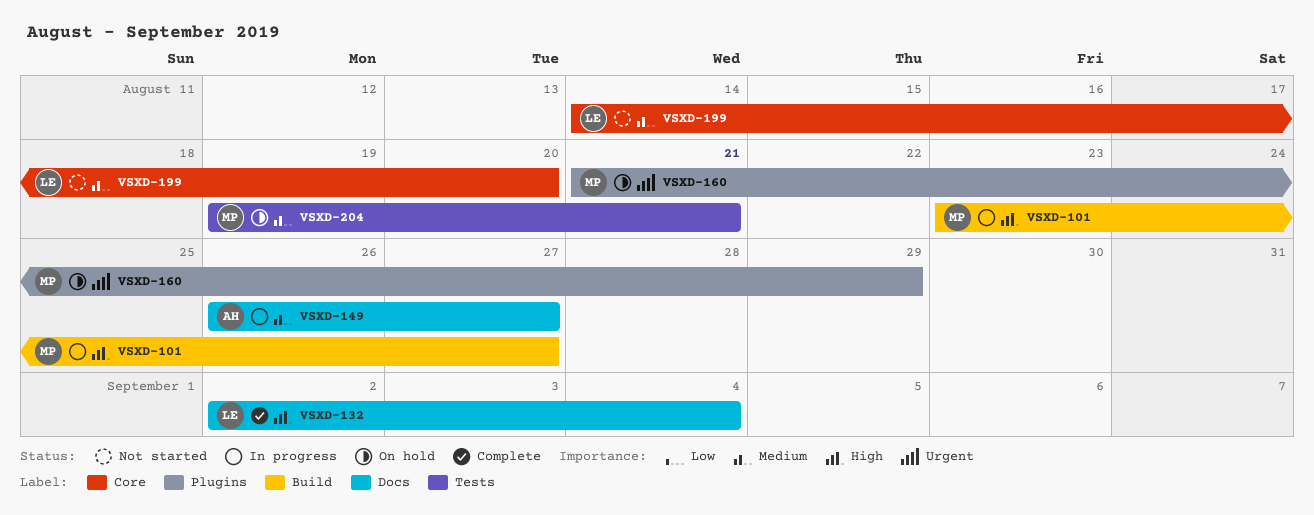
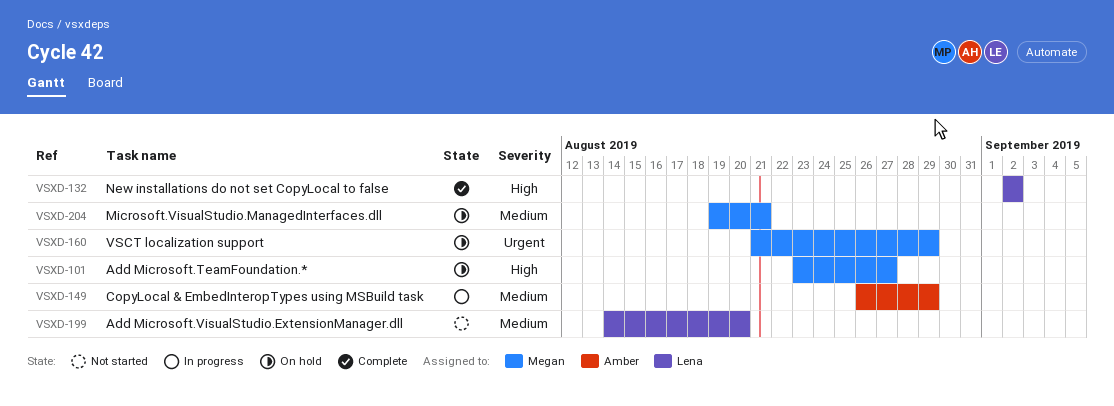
VSXD-101, status: In progress -> On hold
VSXD-132, due: Sep 4 -> Sep 2
VSXD-149, due: Aug 27 -> Aug 29

